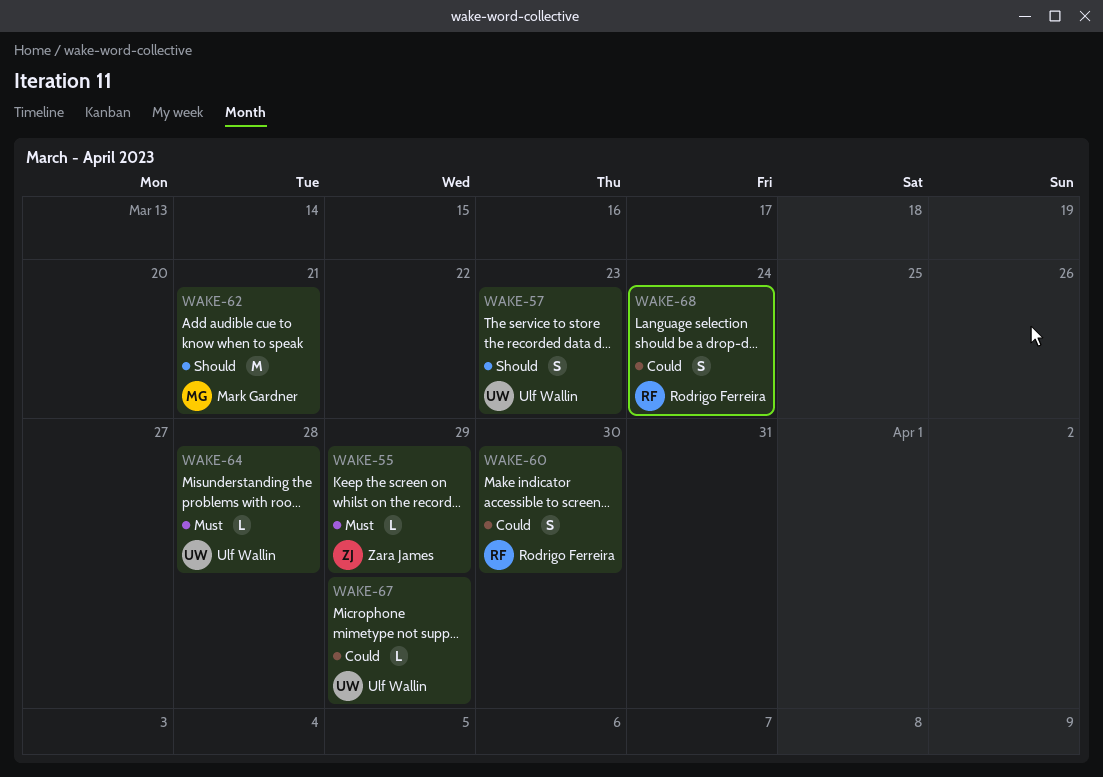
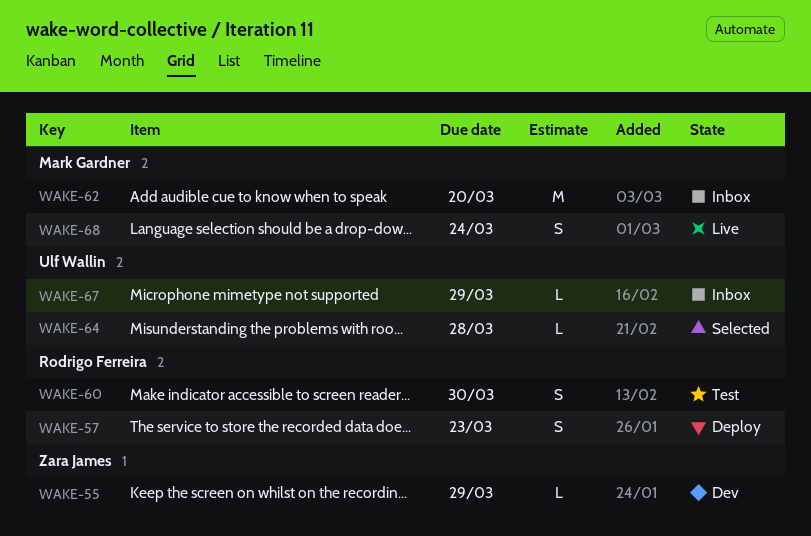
WAKE-57, owner: Ulf Wallin -> Rodrigo Ferreira
WAKE-62, due: Mar 21 -> Mar 20
WAKE-68, owner: Rodrigo Ferreira -> Mark Gardner

